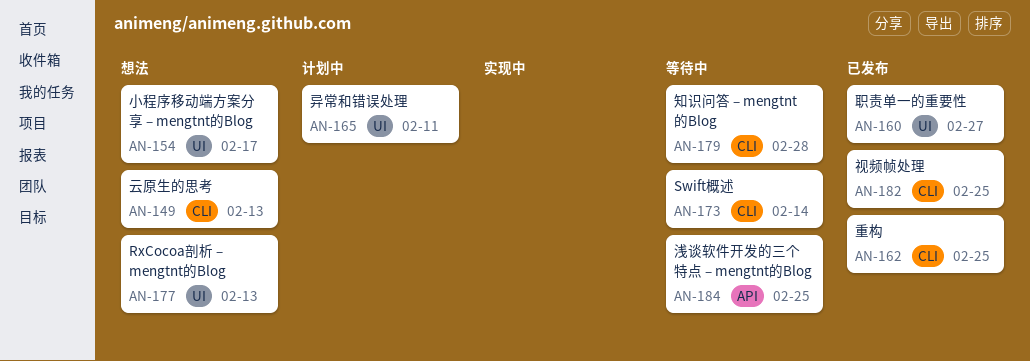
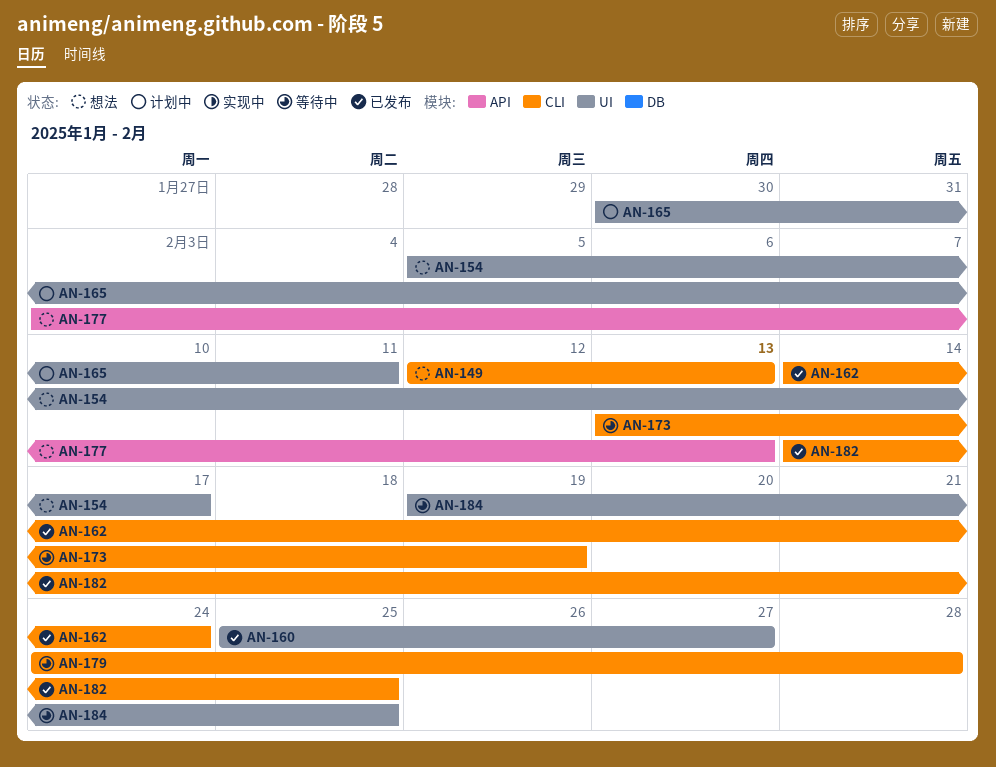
AN-162, due: Feb 25 -> Feb 24
AN-173, due: Feb 14 -> Feb 19
AN-177, label: UI -> API
AN-184, label: API -> UI

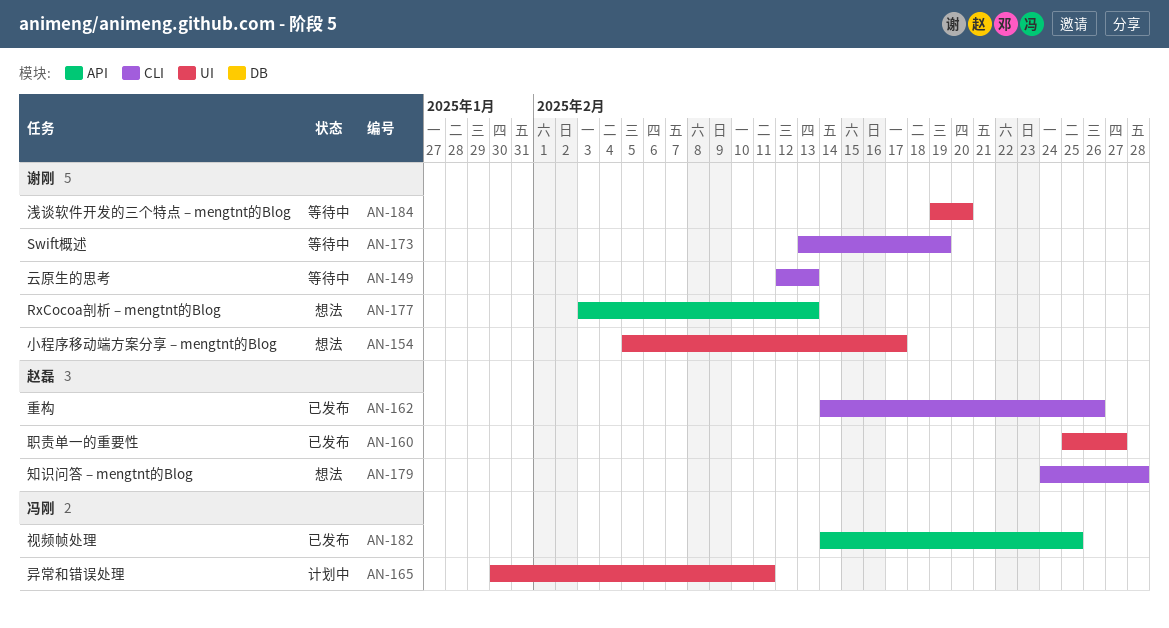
AN-149, status: 想法 -> 等待中
AN-162, due: Feb 24 -> Feb 26
AN-179, status: 等待中 -> 想法
AN-182, label: CLI -> API
AN-184, due: Feb 25 -> Feb 20

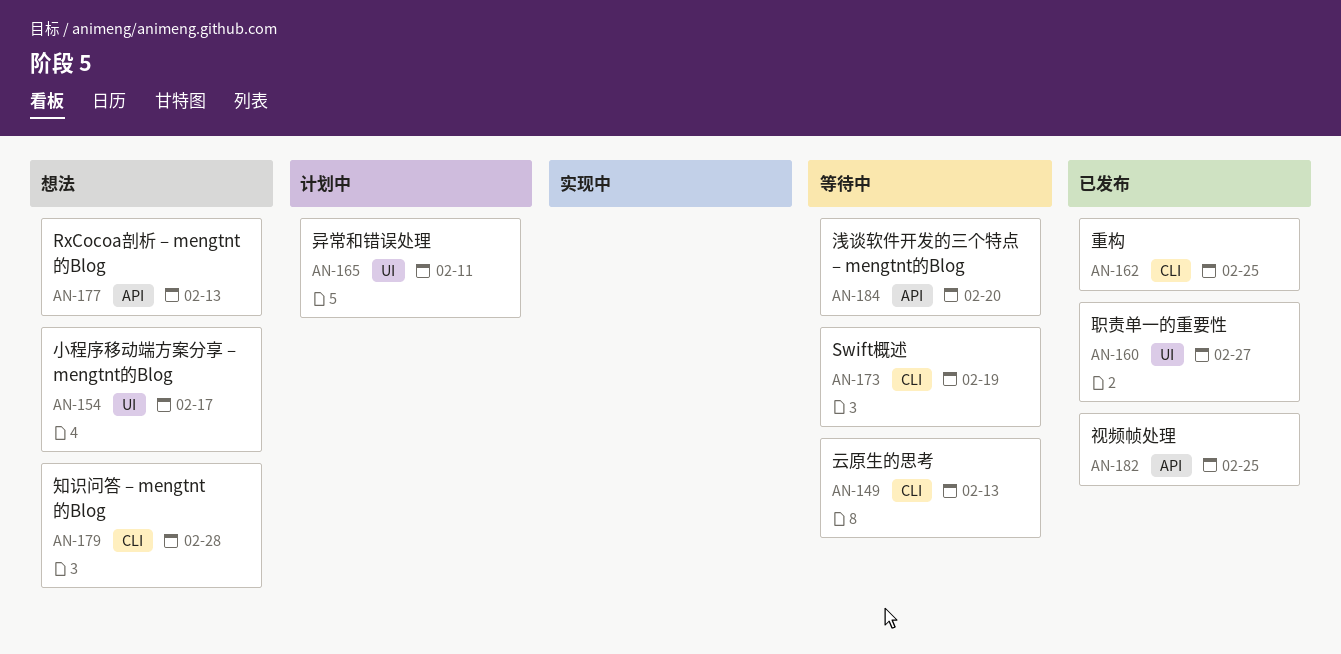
AN-162, due: Feb 26 -> Feb 25
AN-184, label: UI -> API

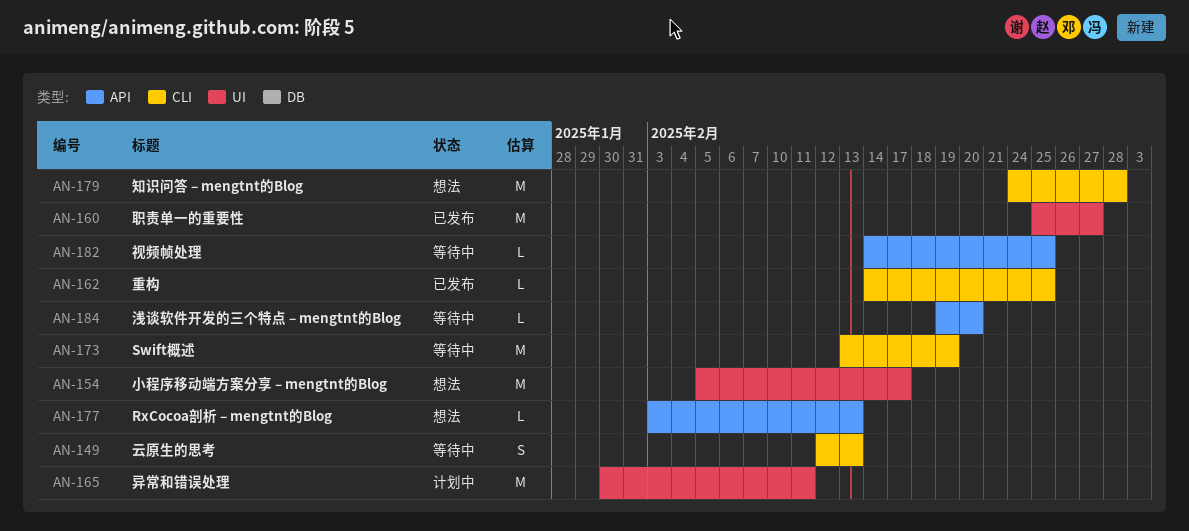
AN-182, status: 已发布 -> 等待中

